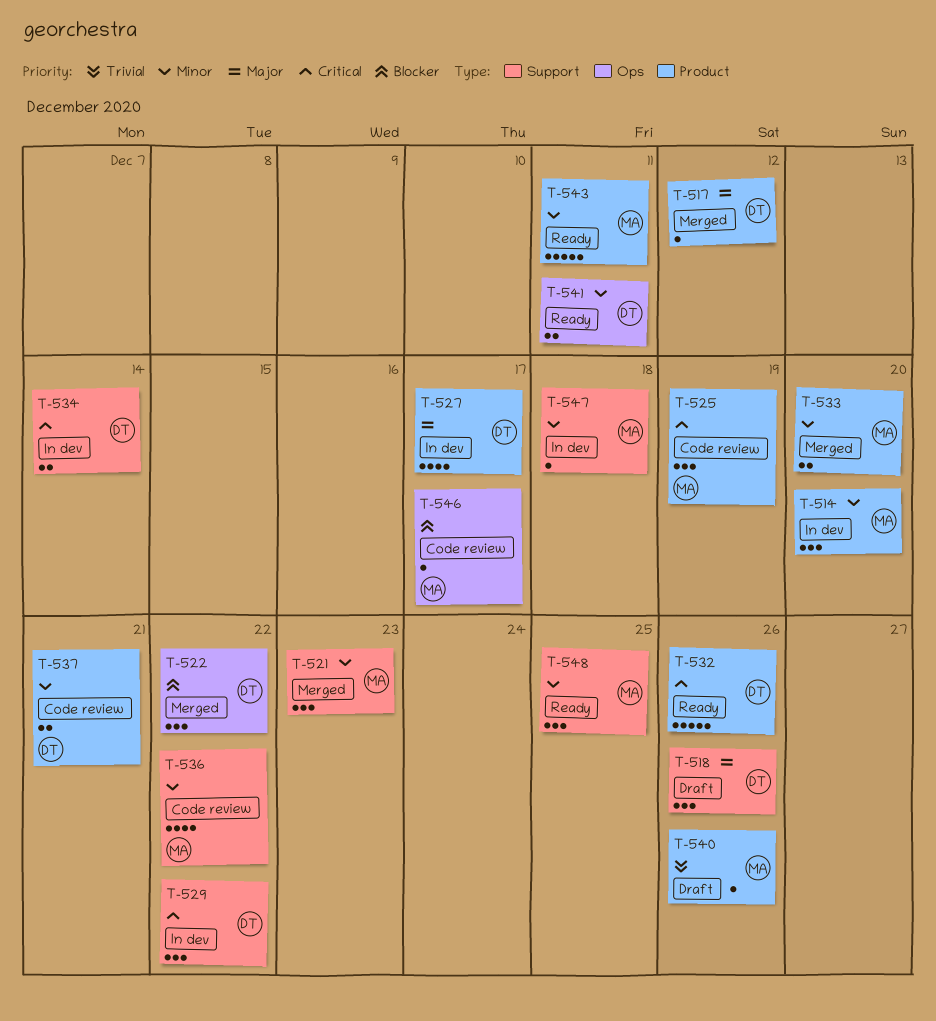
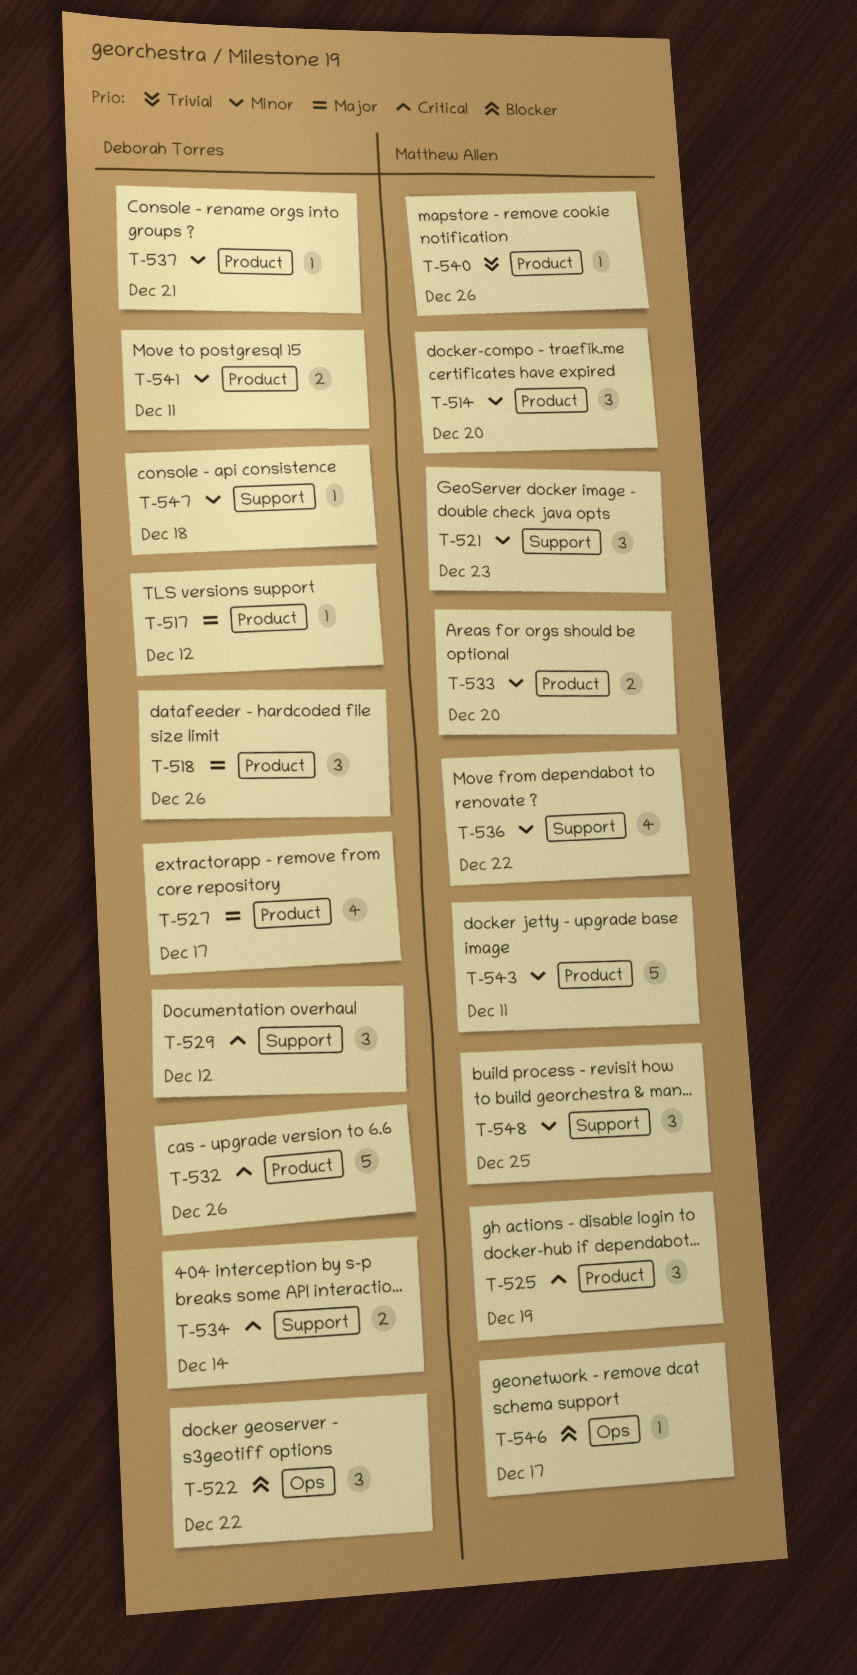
T-518, label: Support -> Product
T-529, due: Dec 22 -> Dec 12
T-537, estimate: 2 -> 1
T-541, label: Ops -> Product
T-547, owner: Matthew Allen -> Deborah Torres

